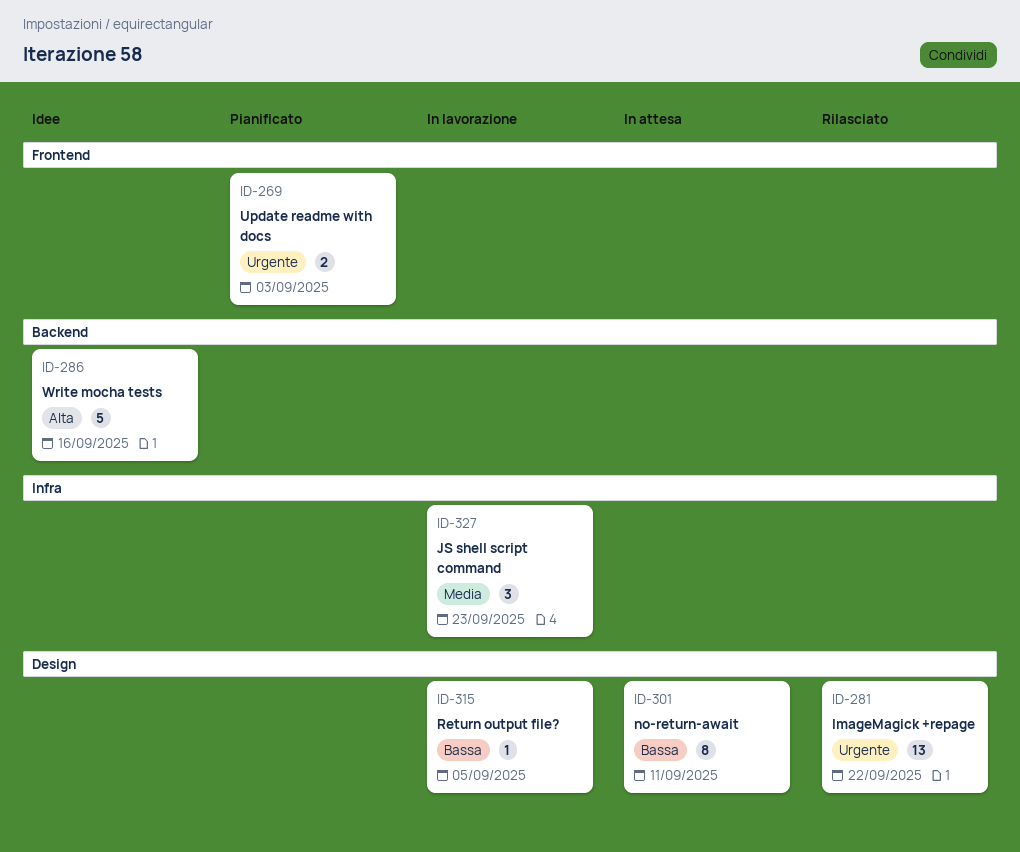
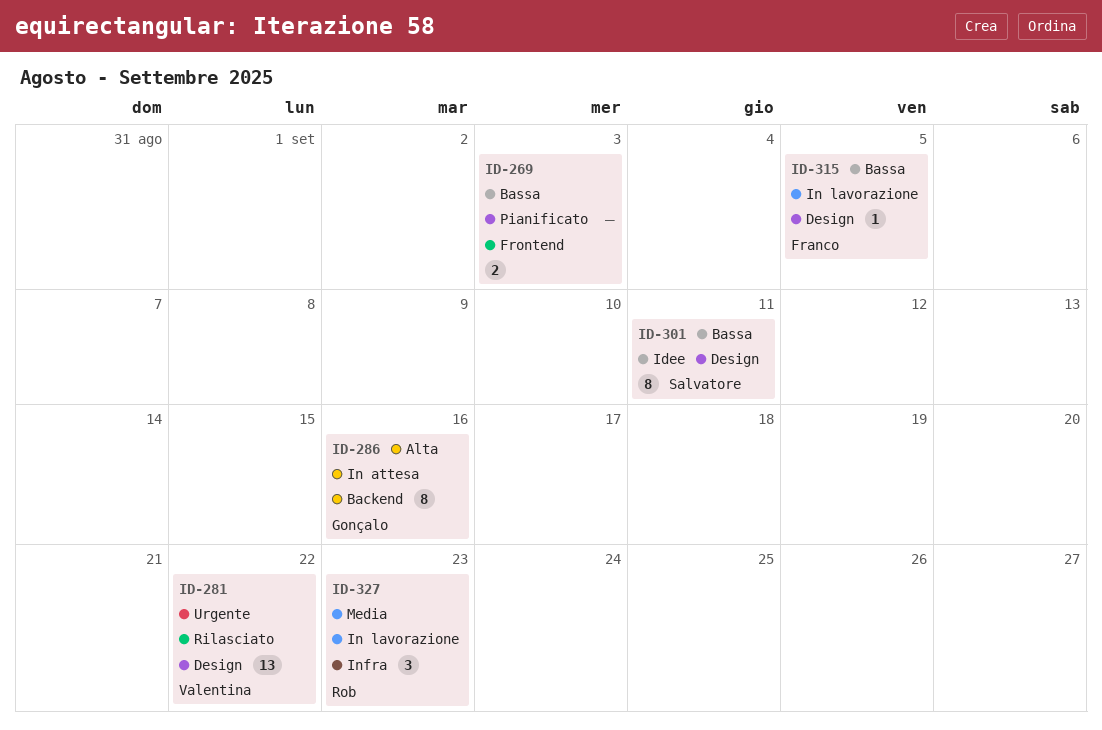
ID-269, priority: Urgente -> Bassa
ID-286, status: Idee -> In attesa
ID-286, estimate: 5 -> 8
ID-301, status: In attesa -> Idee

